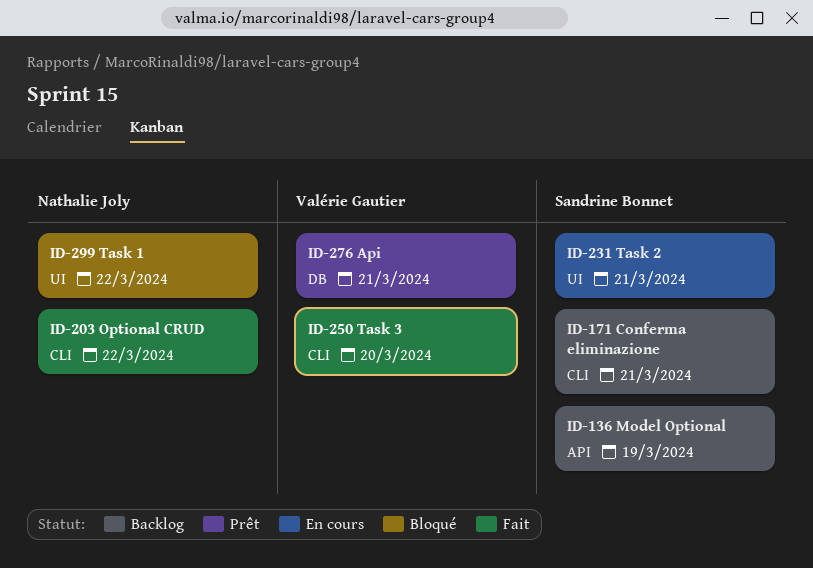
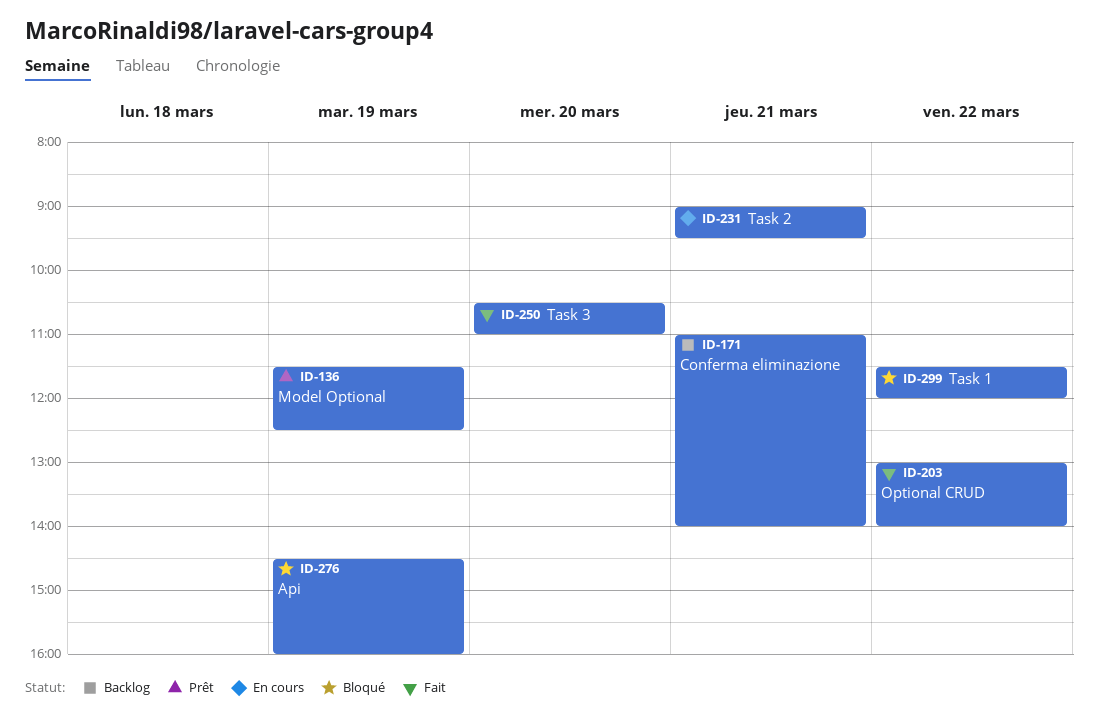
ID-136, status: Backlog -> Prêt
ID-276, status: Prêt -> Bloqué
ID-276, day: Mar 21 -> Mar 19

